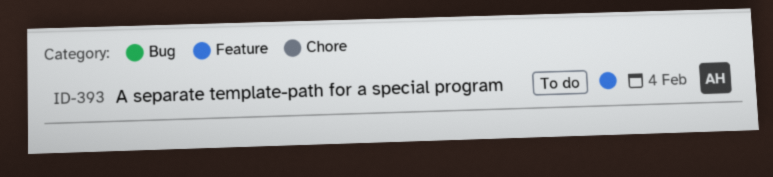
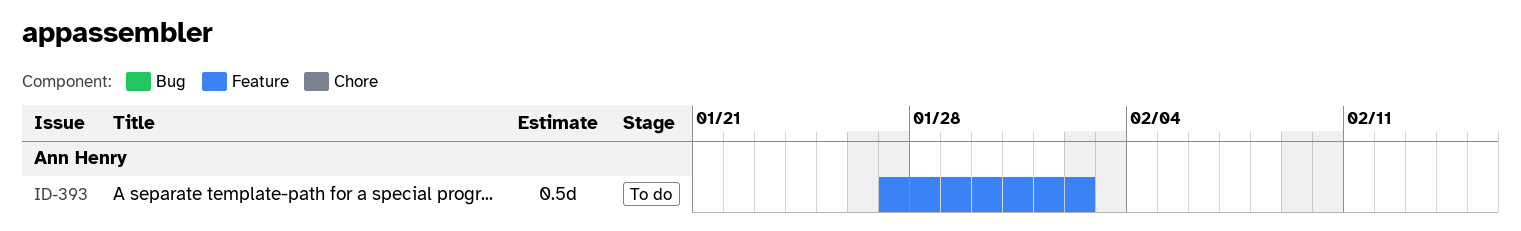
ID-393, due: Feb 4 -> Feb 2

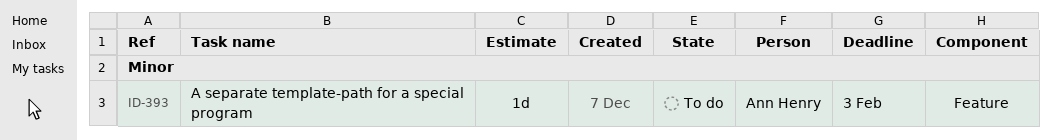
ID-393, estimate: 0.5d -> 1d
ID-393, due: Feb 2 -> Feb 3

